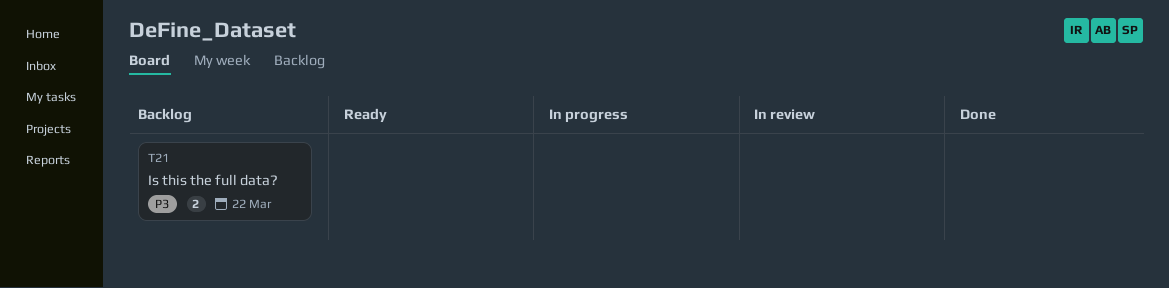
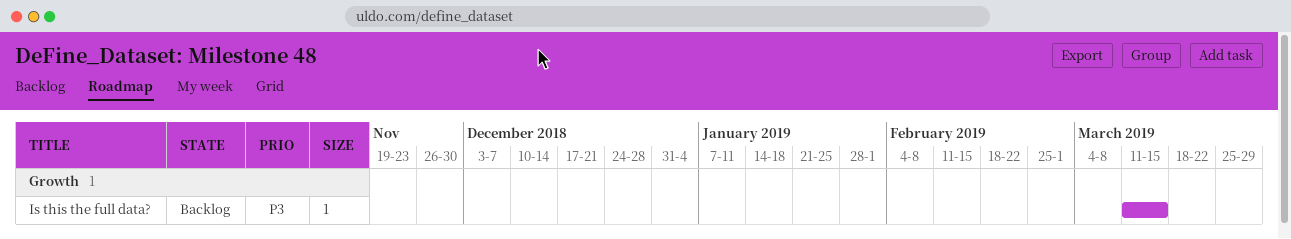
Is this the full data?, estimate: 2 -> 1
Is this the full data?, due: Mar 22 -> Mar 15

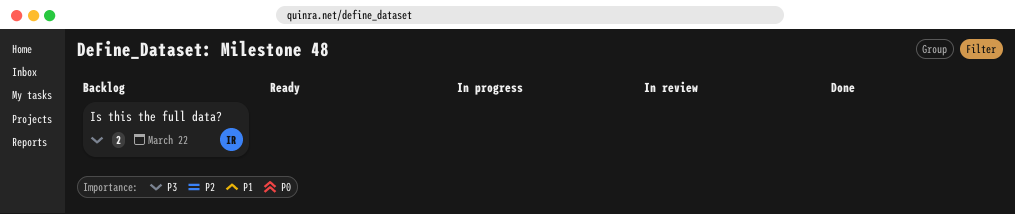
Is this the full data?, estimate: 1 -> 2
Is this the full data?, due: Mar 15 -> Mar 22

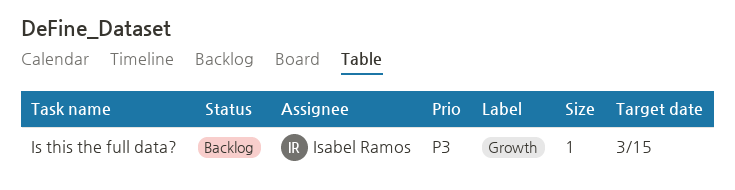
Is this the full data?, estimate: 2 -> 1
Is this the full data?, due: Mar 22 -> Mar 15

